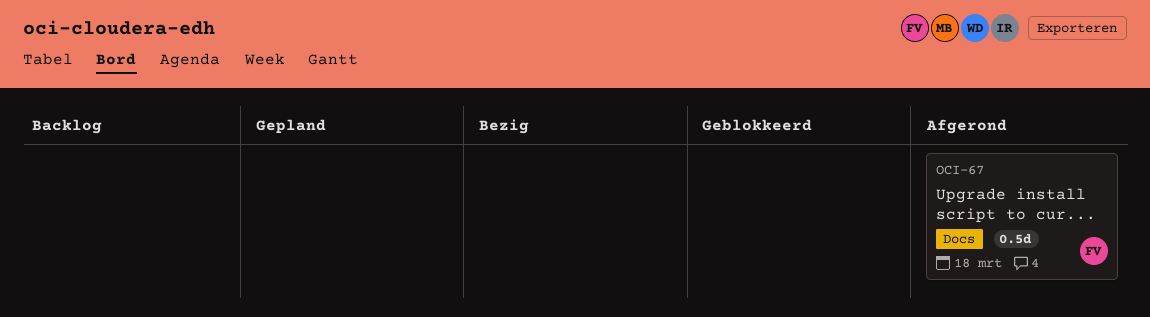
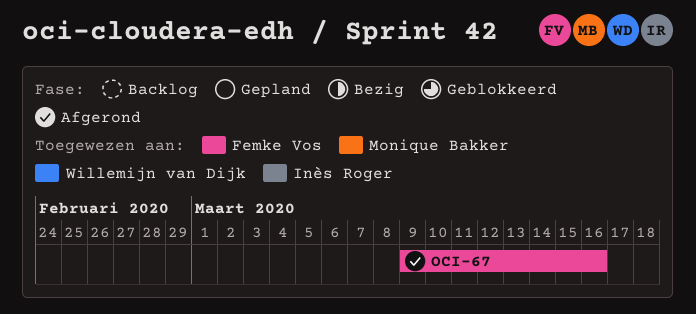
OCI-67, due: Mar 18 -> Mar 16

